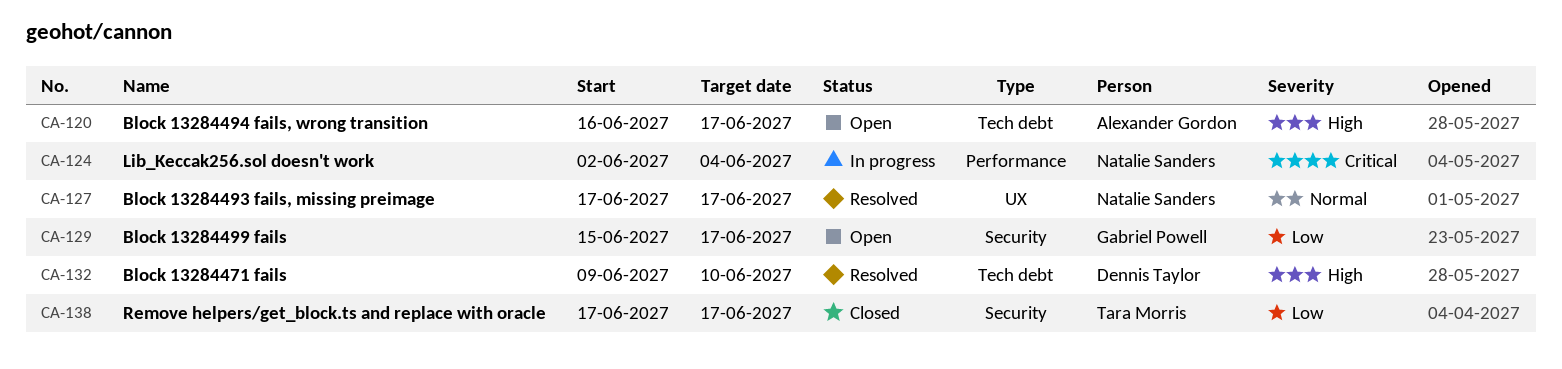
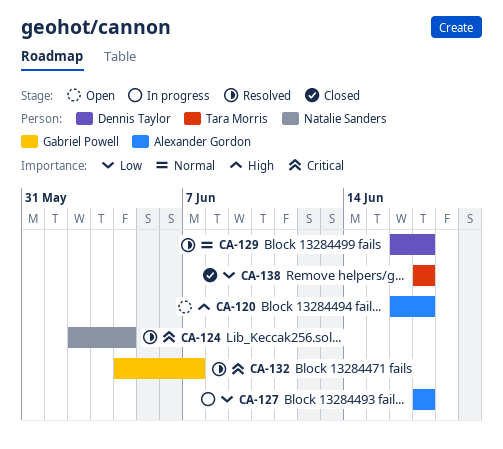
CA-124, status: In progress -> Resolved
CA-127, status: Resolved -> In progress
CA-127, owner: Natalie Sanders -> Alexander Gordon
CA-127, priority: Normal -> Low
CA-129, status: Open -> Resolved
CA-129, owner: Gabriel Powell -> Dennis Taylor
CA-129, priority: Low -> Normal
CA-129, start: Jun 15 -> Jun 16
CA-132, owner: Dennis Taylor -> Gabriel Powell
CA-132, priority: High -> Critical
CA-132, start: Jun 9 -> Jun 4
CA-132, due: Jun 10 -> Jun 7

